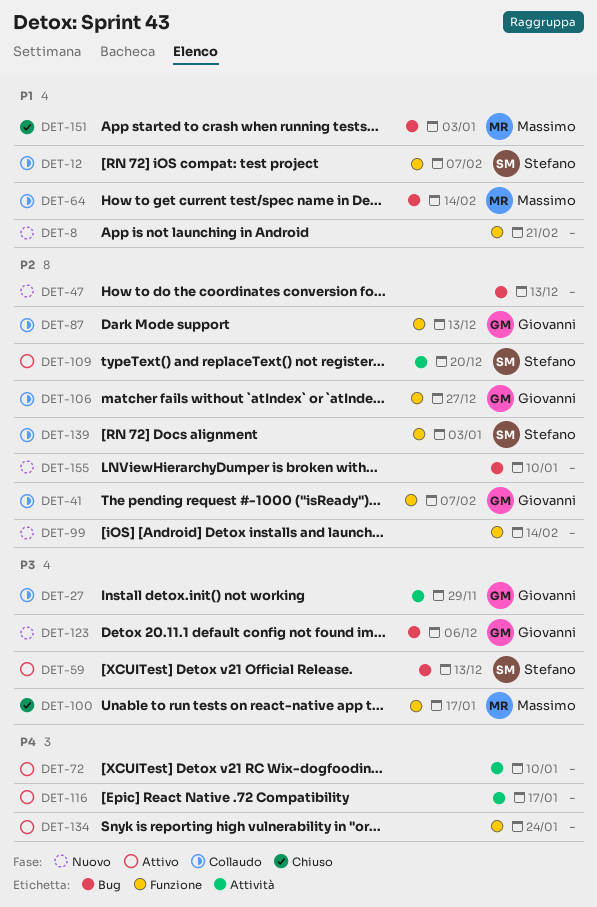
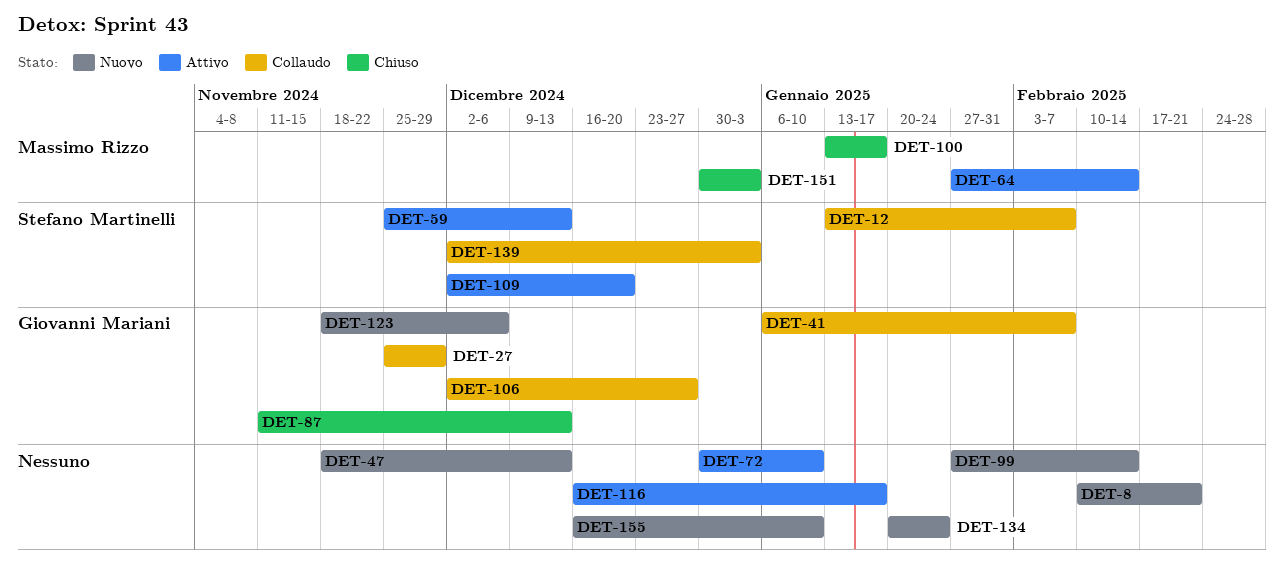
DET-64, status: Collaudo -> Attivo
DET-87, status: Collaudo -> Chiuso
DET-134, status: Attivo -> Nuovo

